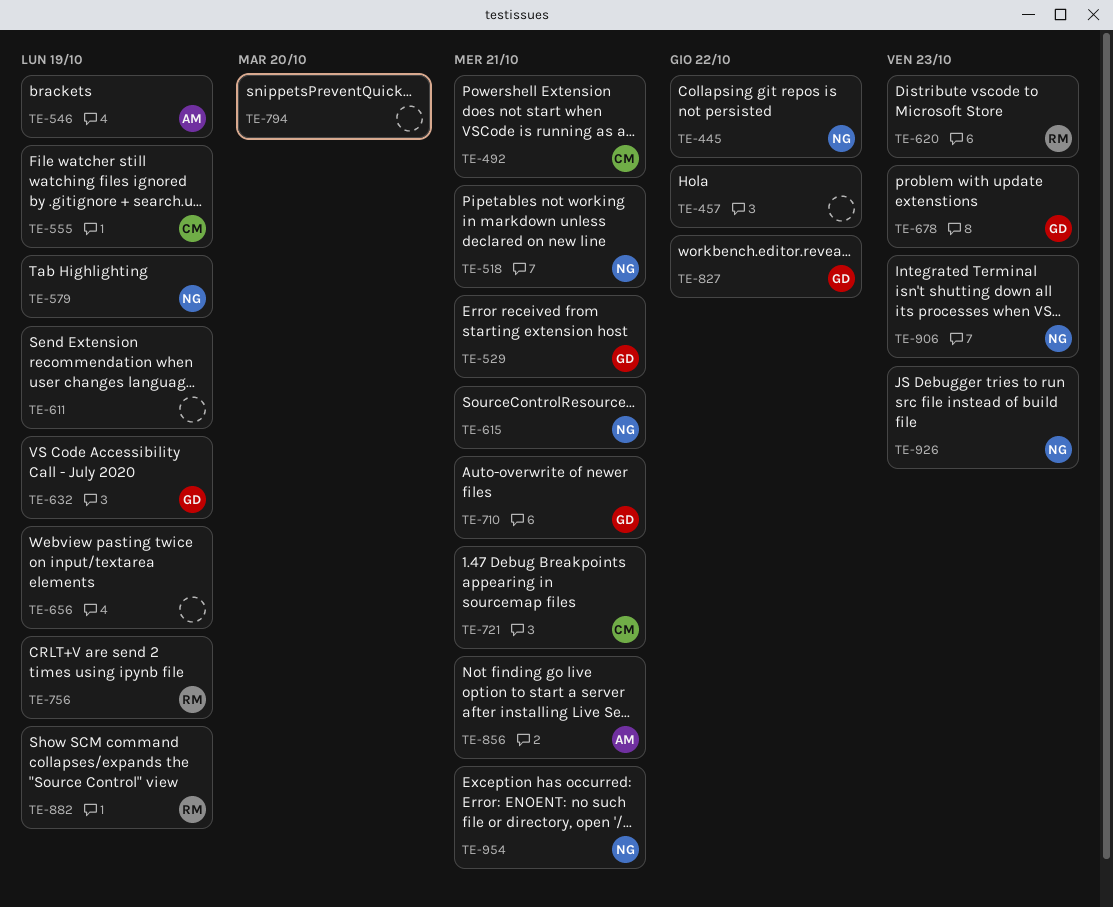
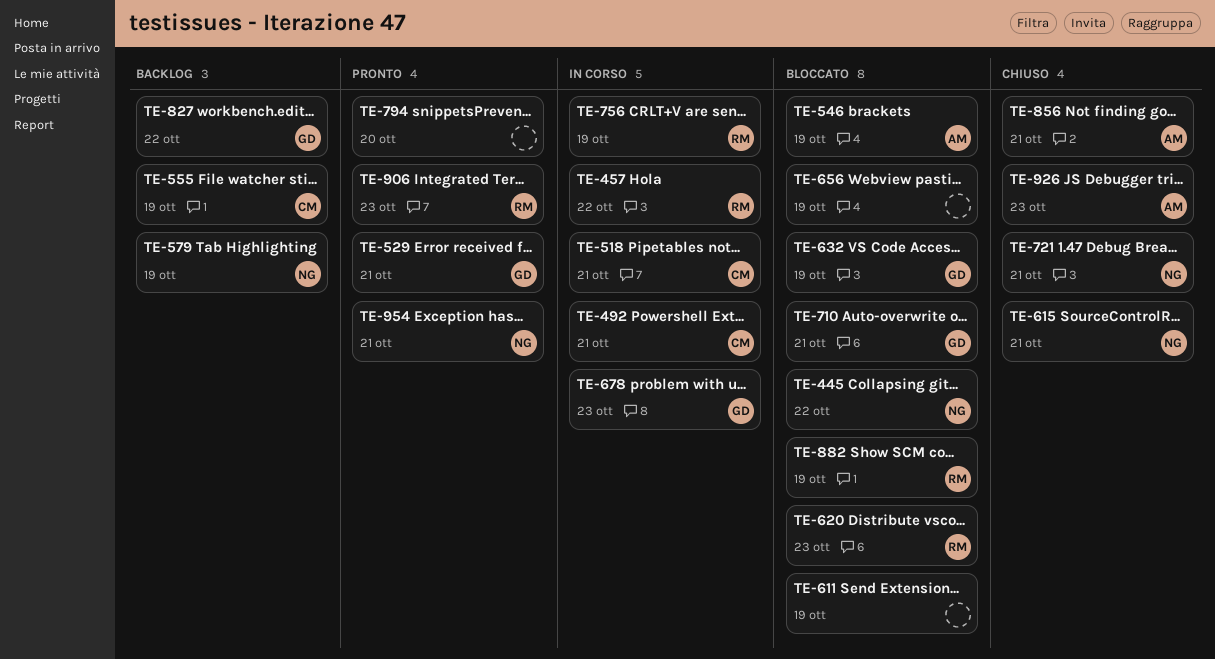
TE-457, owner: none -> RM
TE-518, owner: NG -> CM
TE-721, owner: CM -> NG
TE-906, owner: NG -> RM
TE-926, owner: NG -> AM

